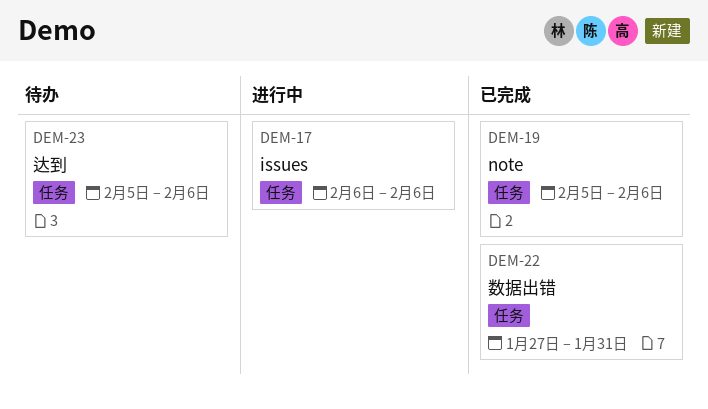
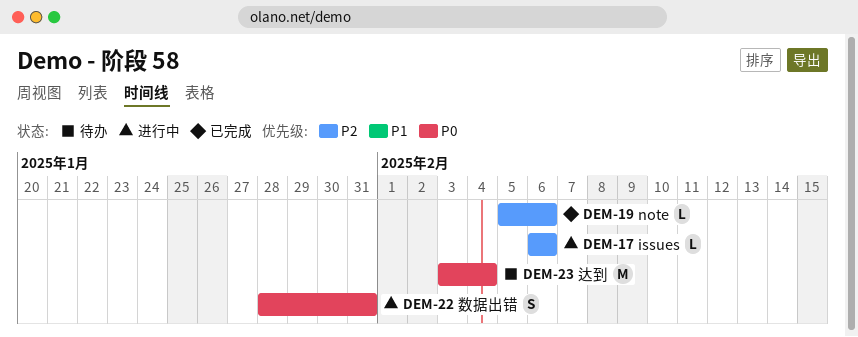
DEM-22, status: 已完成 -> 进行中
DEM-22, start: Jan 27 -> Jan 28
DEM-23, start: Feb 5 -> Feb 3
DEM-23, due: Feb 6 -> Feb 4

